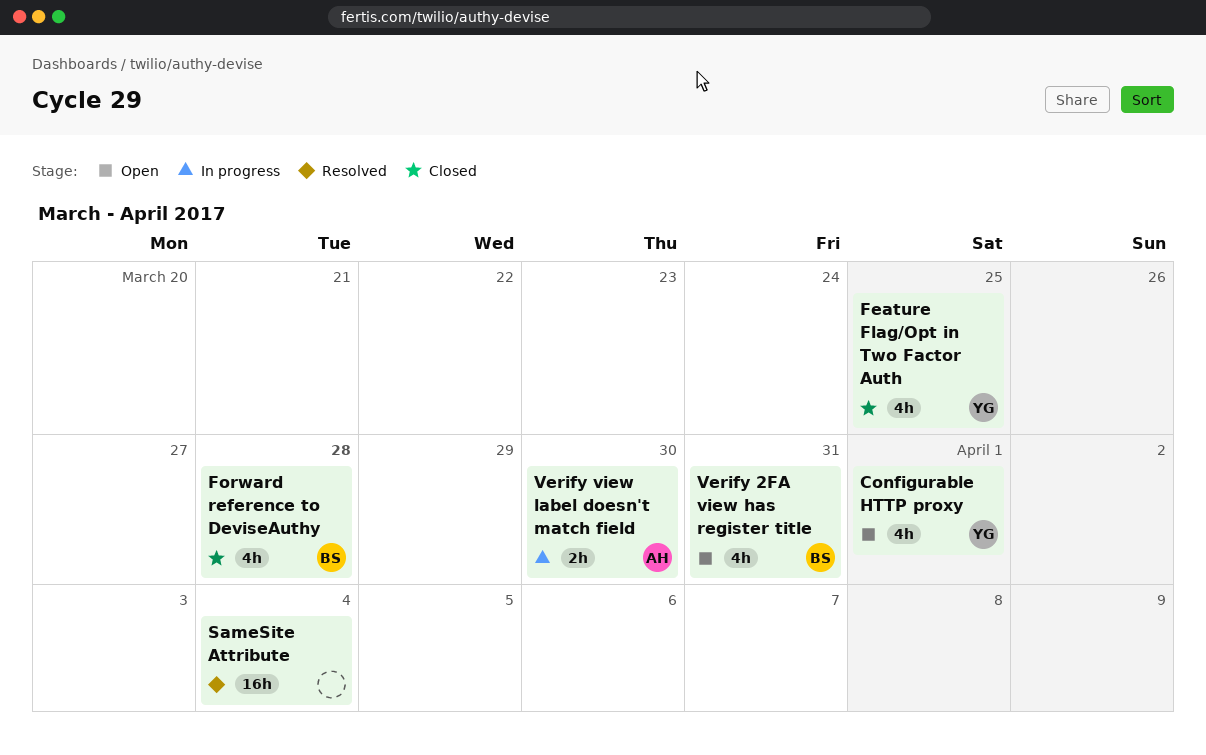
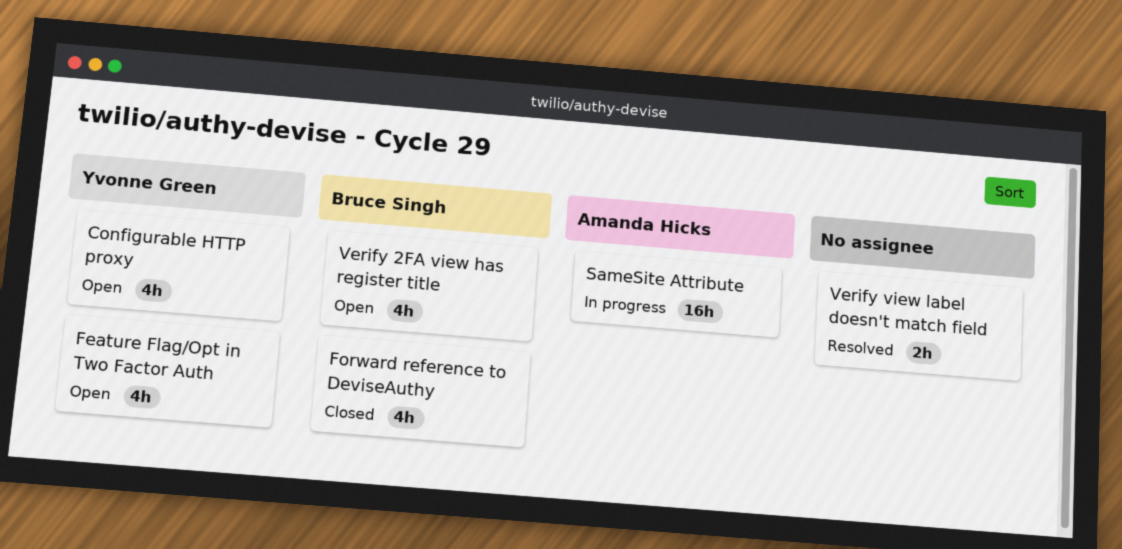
Feature Flag/Opt in Two Factor Auth, status: Closed -> Open
SameSite Attribute, status: Resolved -> In progress
SameSite Attribute, owner: none -> Amanda Hicks
Verify view label doesn't match field, status: In progress -> Resolved
Verify view label doesn't match field, owner: Amanda Hicks -> none

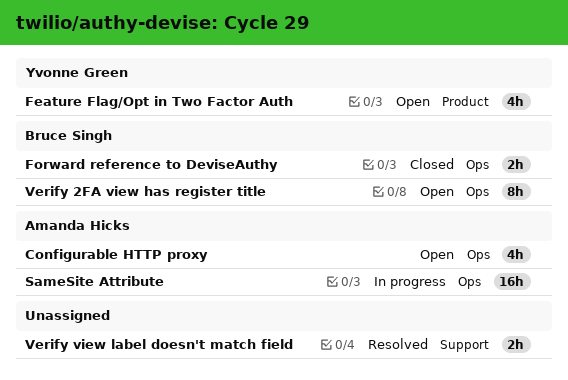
Configurable HTTP proxy, owner: Yvonne Green -> Amanda Hicks
Forward reference to DeviseAuthy, estimate: 4h -> 2h
Verify 2FA view has register title, estimate: 4h -> 8h

